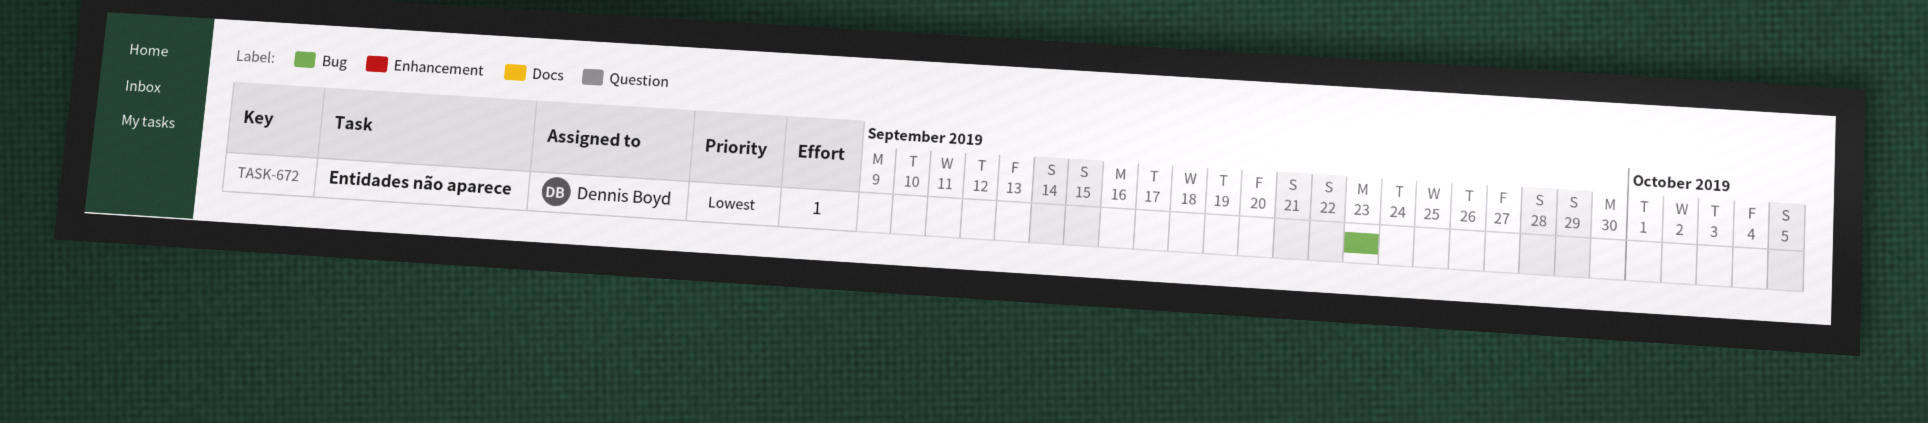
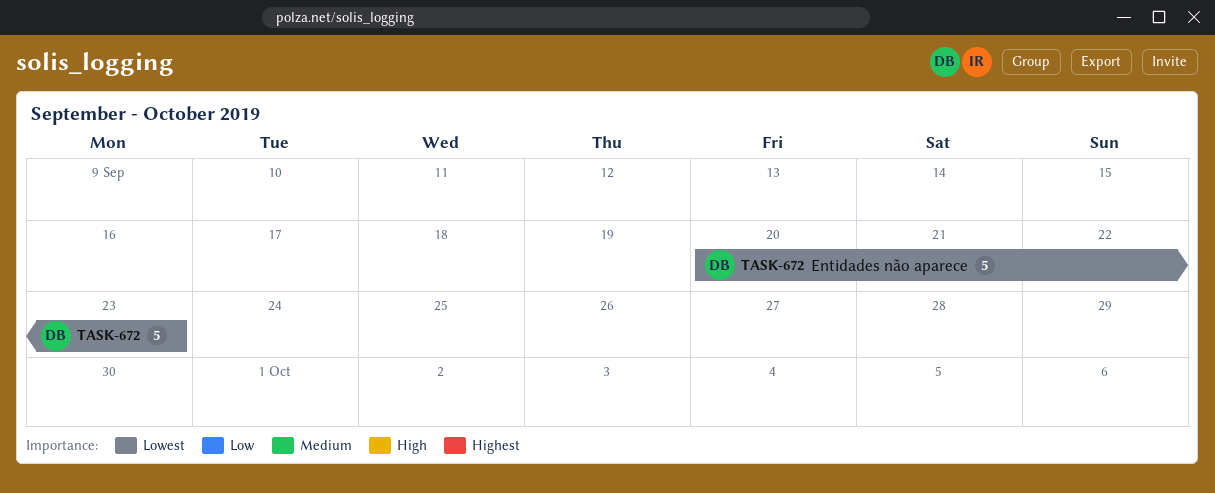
TASK-672, estimate: 1 -> 5
TASK-672, start: Sep 23 -> Sep 20

